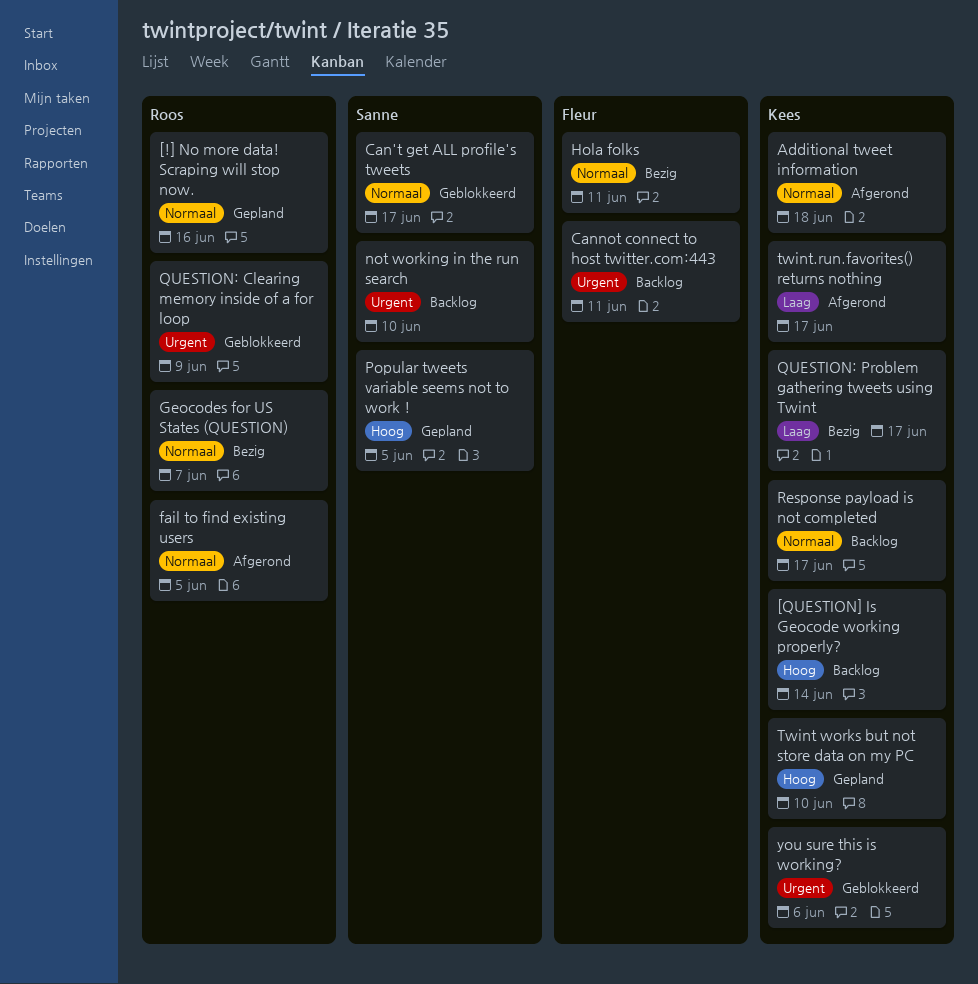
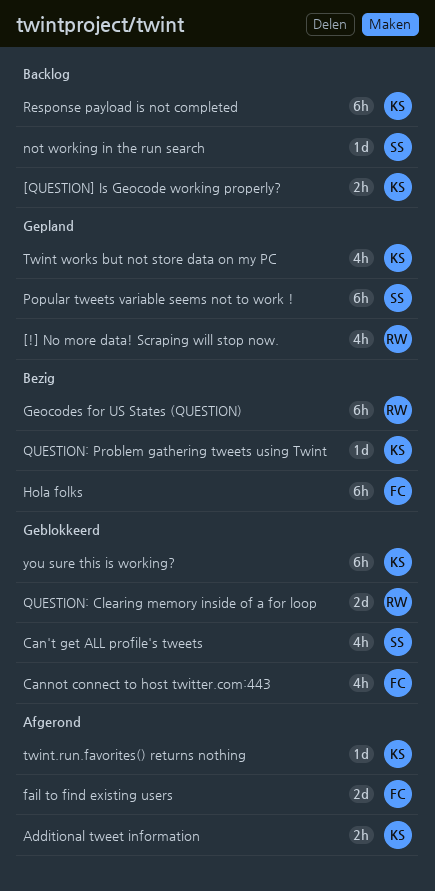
Cannot connect to host twitter.com:443, status: Backlog -> Geblokkeerd
fail to find existing users, owner: Roos -> Fleur

